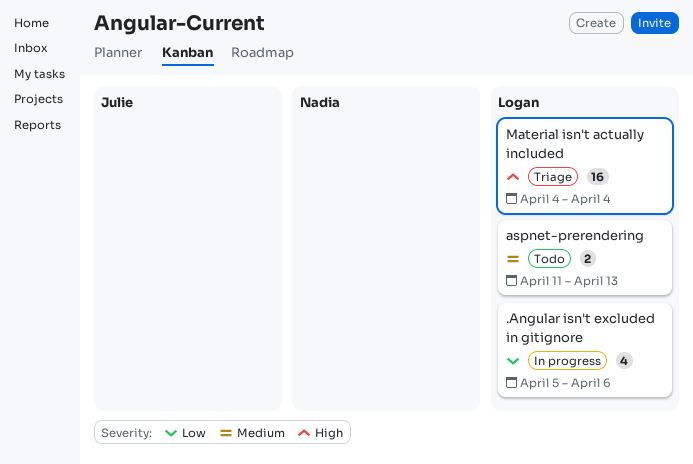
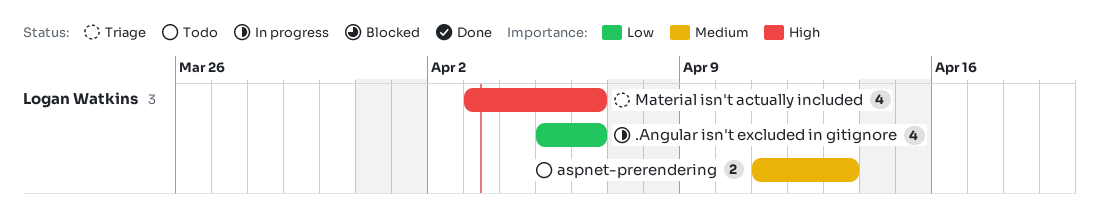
Material isn't actually included, estimate: 16 -> 4
Material isn't actually included, start: Apr 4 -> Apr 3
Material isn't actually included, due: Apr 4 -> Apr 6

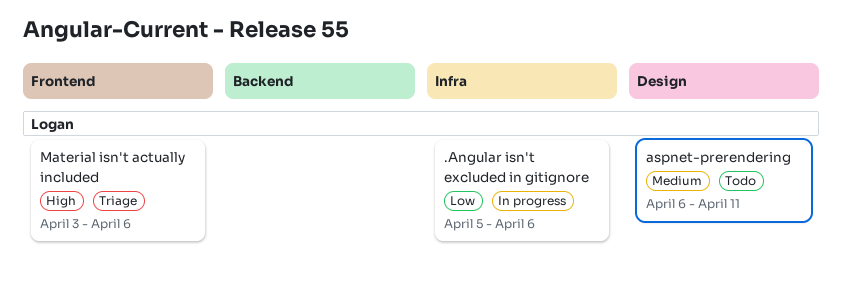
aspnet-prerendering, start: Apr 11 -> Apr 6
aspnet-prerendering, due: Apr 13 -> Apr 11

